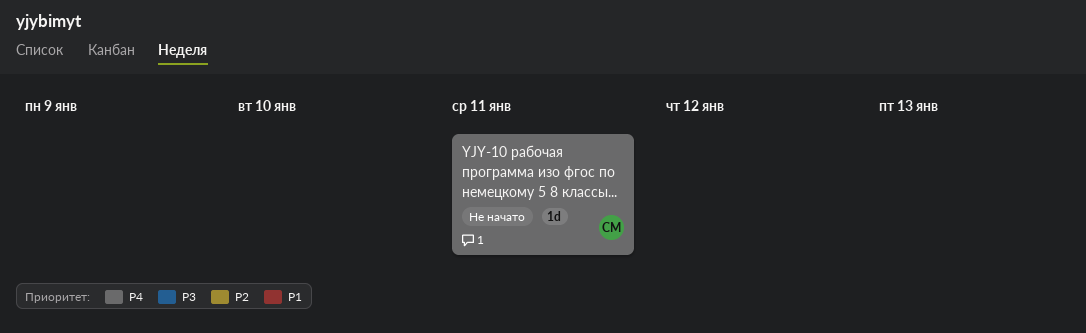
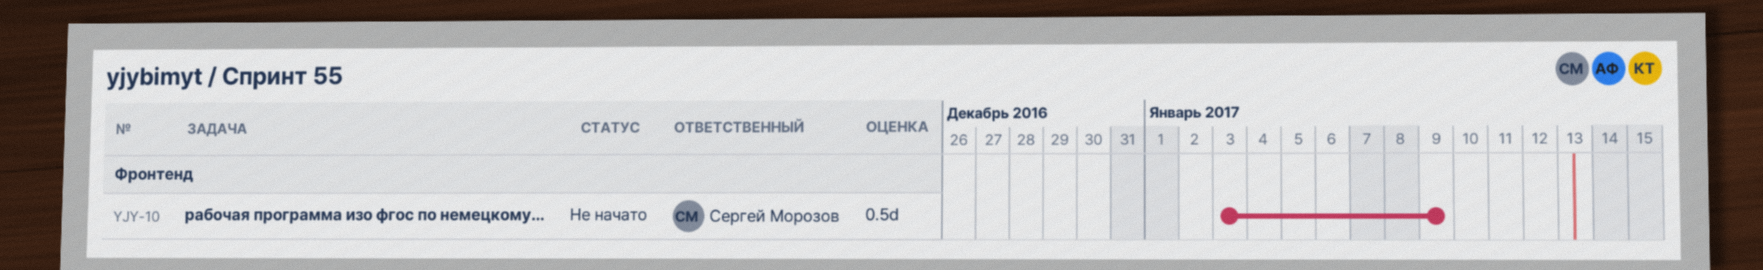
YJY-10, estimate: 1d -> 0.5d
YJY-10, due: Jan 11 -> Jan 9

